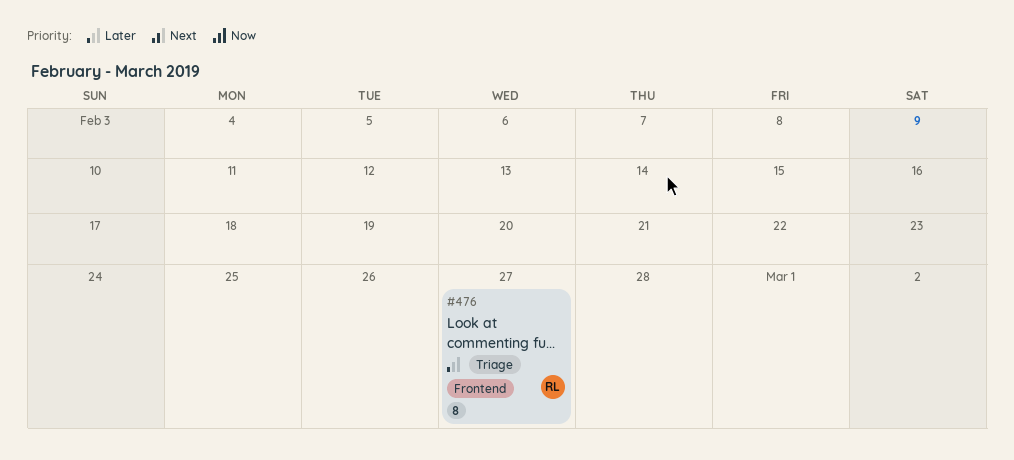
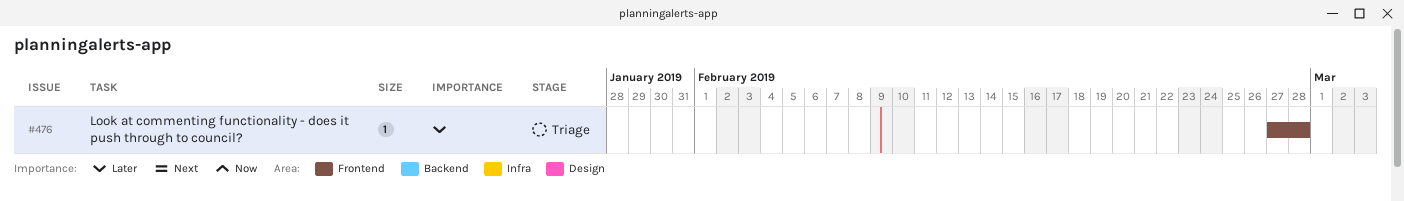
#476, estimate: 8 -> 1
#476, due: Feb 27 -> Feb 28

